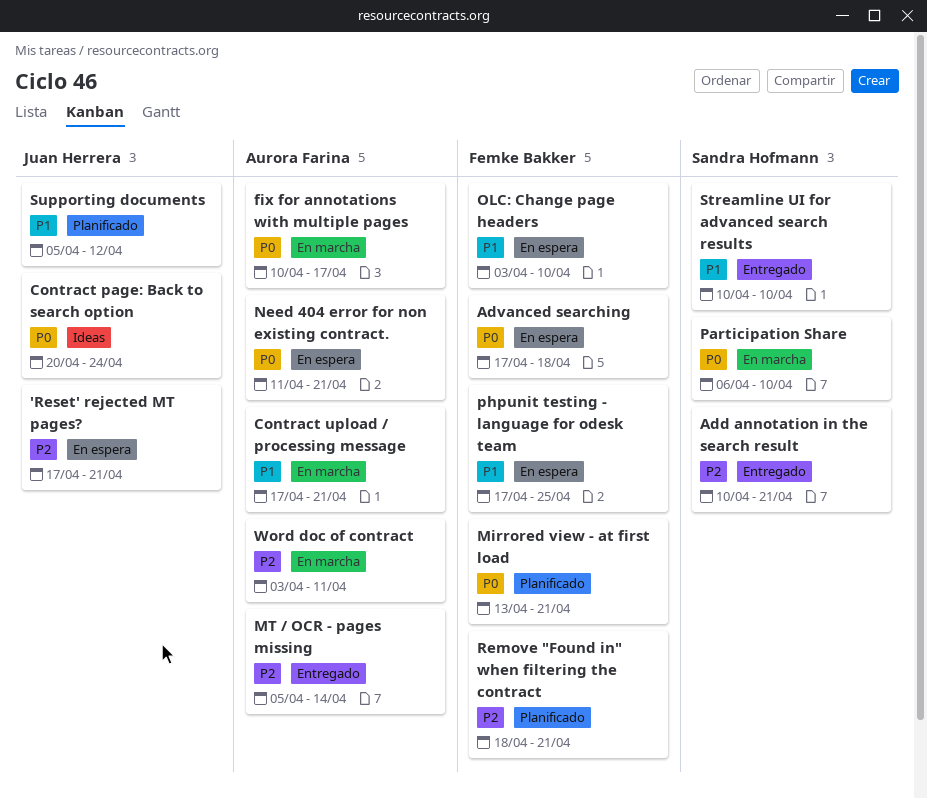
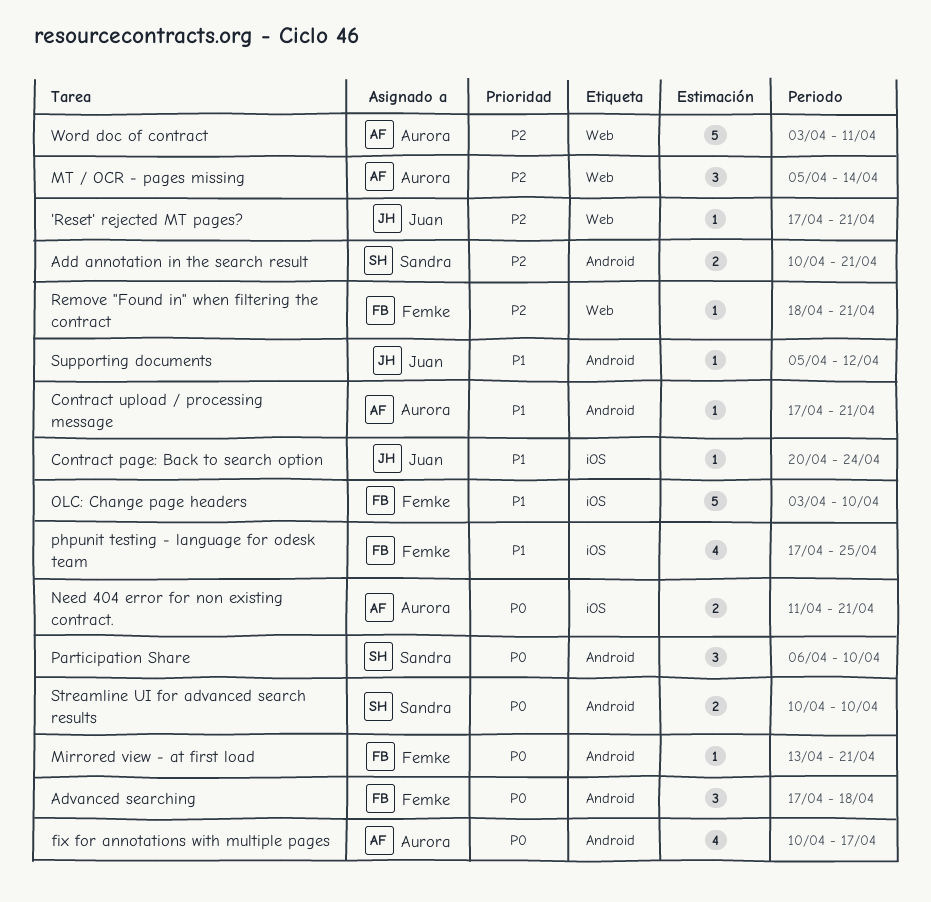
Contract page: Back to search option, priority: P0 -> P1
Streamline UI for advanced search results, priority: P1 -> P0

